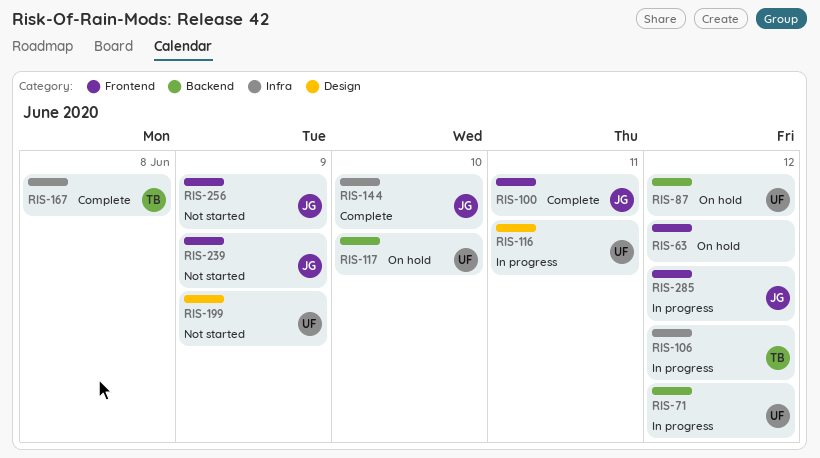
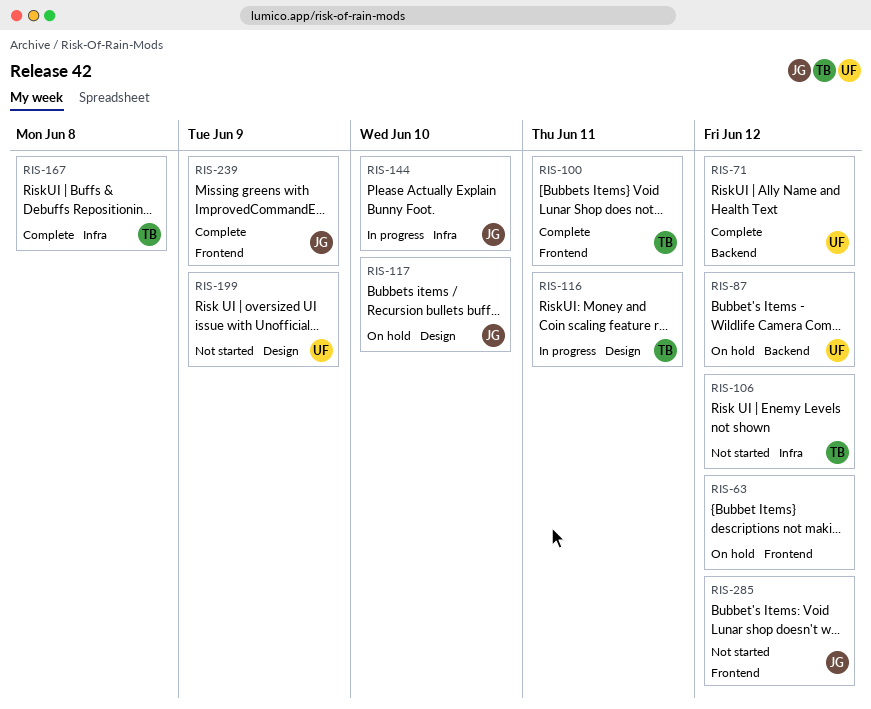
RIS-71, status: In progress -> Complete
RIS-100, owner: JG -> TB
RIS-106, status: In progress -> Not started
RIS-116, owner: UF -> TB
RIS-117, owner: UF -> JG
RIS-117, label: Backend -> Design
RIS-144, status: Complete -> In progress
RIS-239, status: Not started -> Complete
RIS-256: present -> none
RIS-285, status: In progress -> Not started

